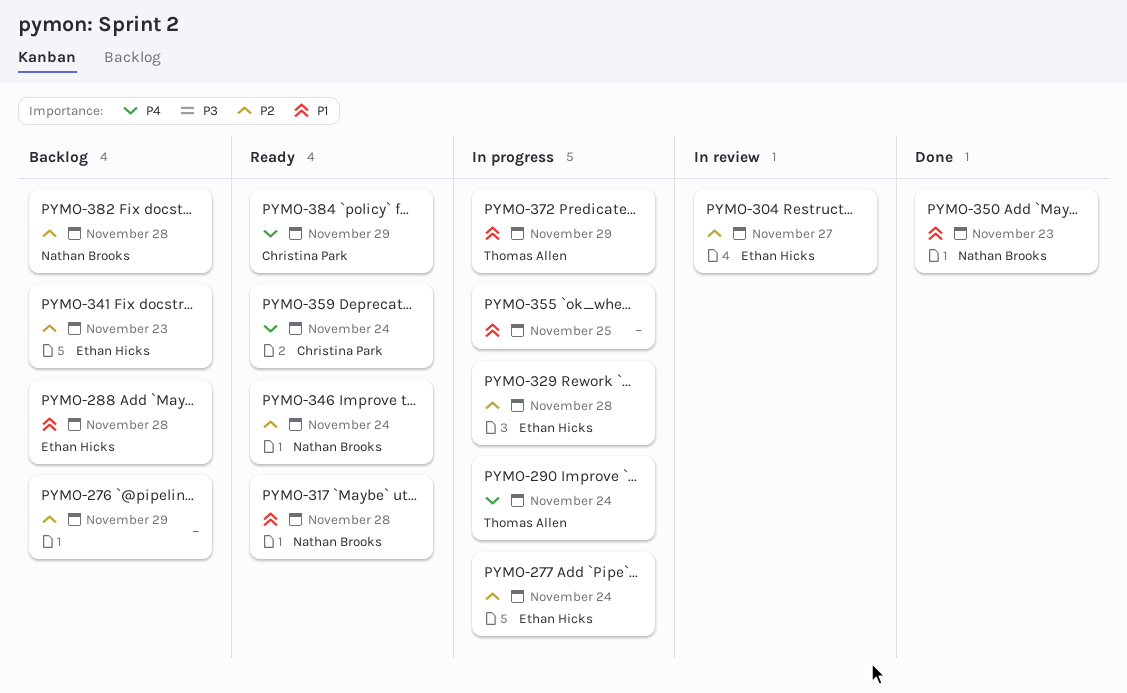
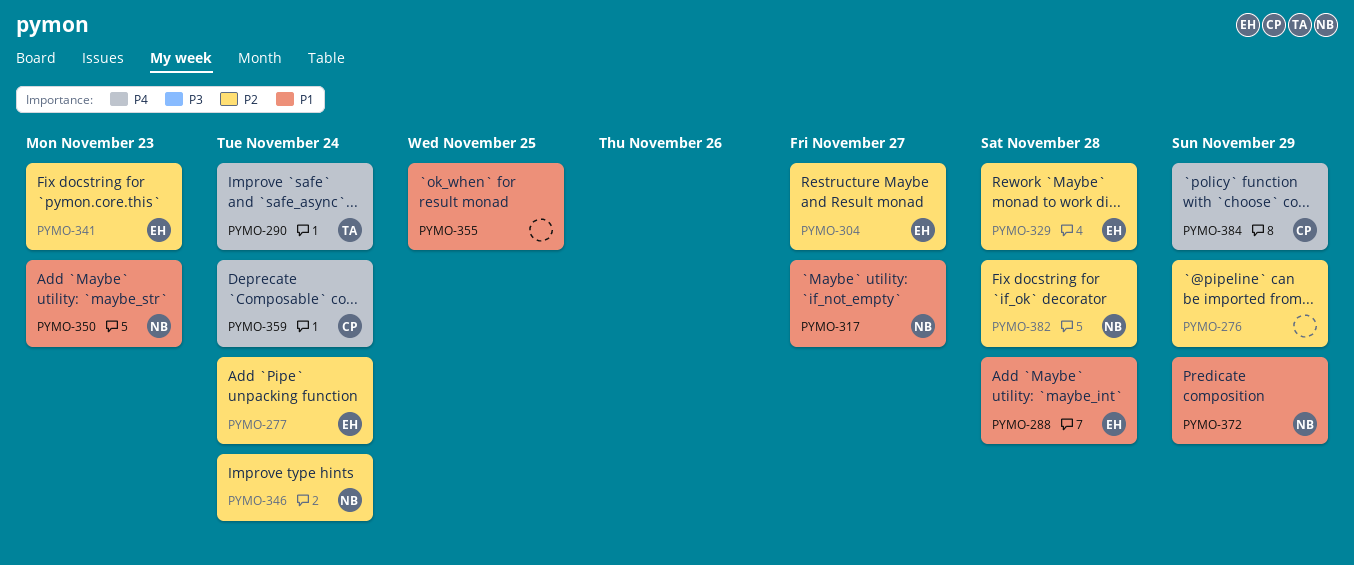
PYMO-317, due: Nov 28 -> Nov 27
PYMO-372, owner: Thomas Allen -> Nathan Brooks

